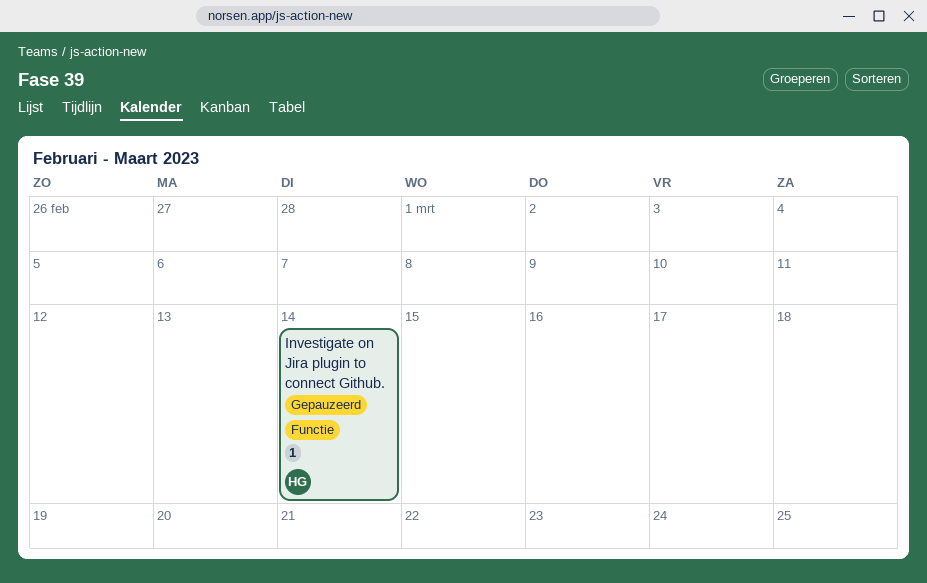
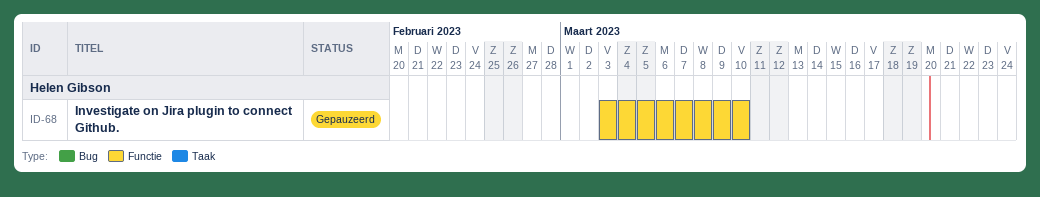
Investigate on Jira plugin to connect Github., due: Mar 14 -> Mar 10

